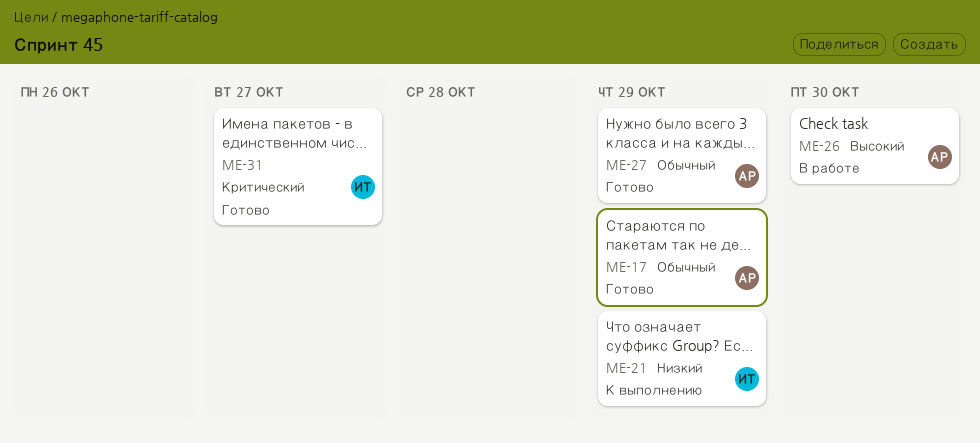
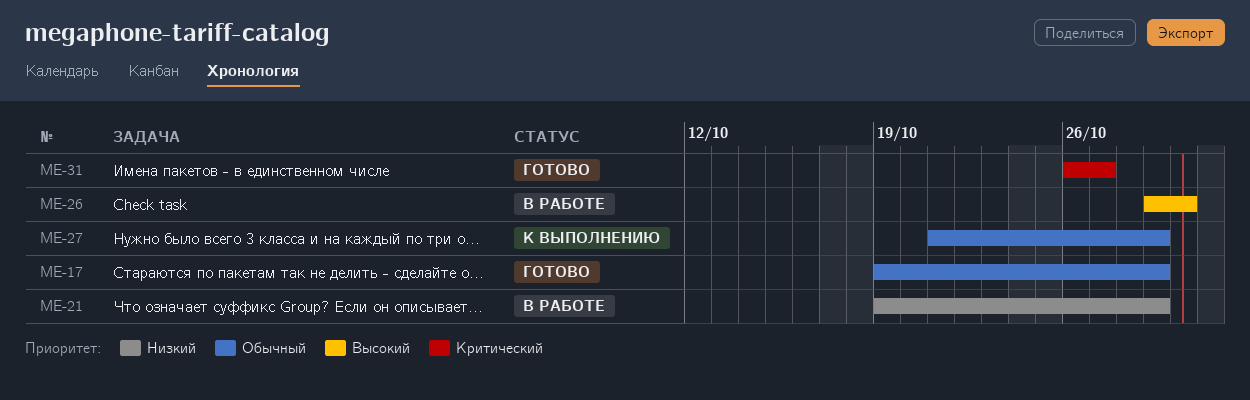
ME-21, status: К выполнению -> В работе
ME-27, status: Готово -> К выполнению

